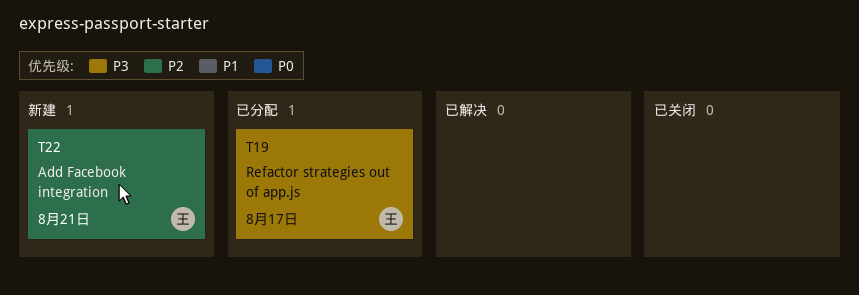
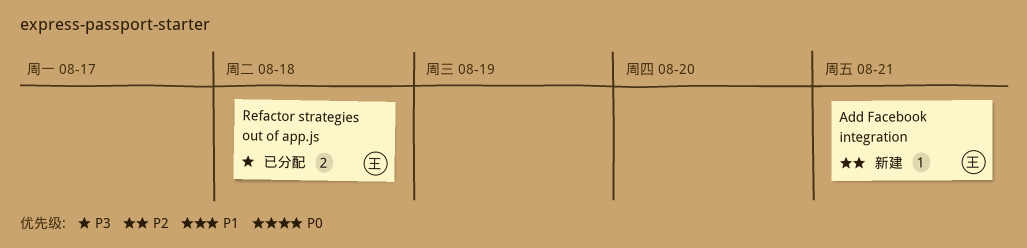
Refactor strategies out of app.js, due: Aug 17 -> Aug 18

